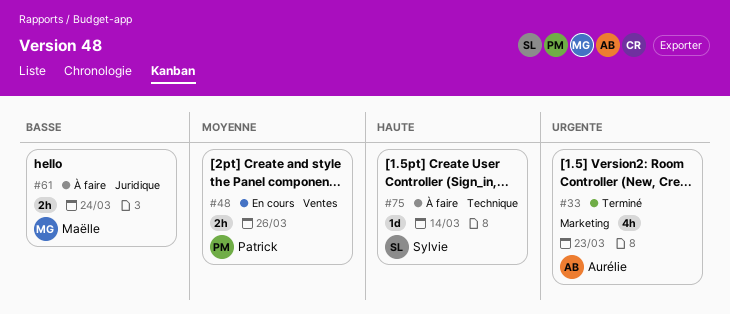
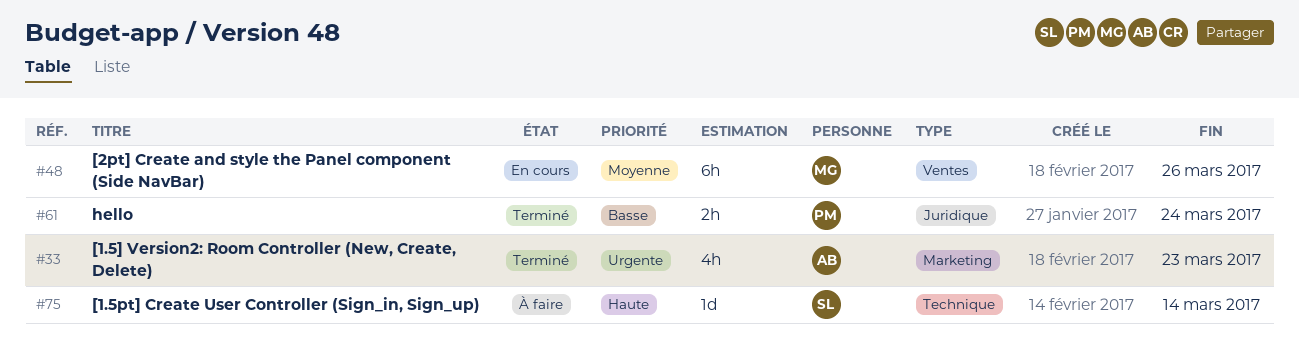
#48, owner: Patrick -> Maëlle
#48, estimate: 2h -> 6h
#61, status: À faire -> Terminé
#61, owner: Maëlle -> Patrick

